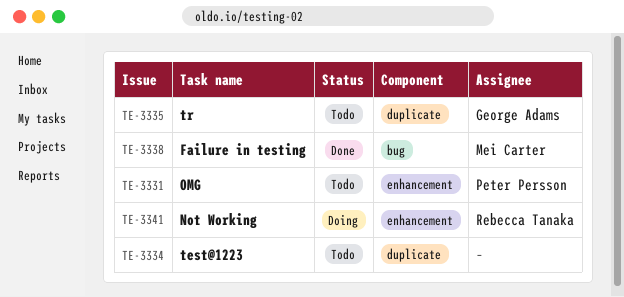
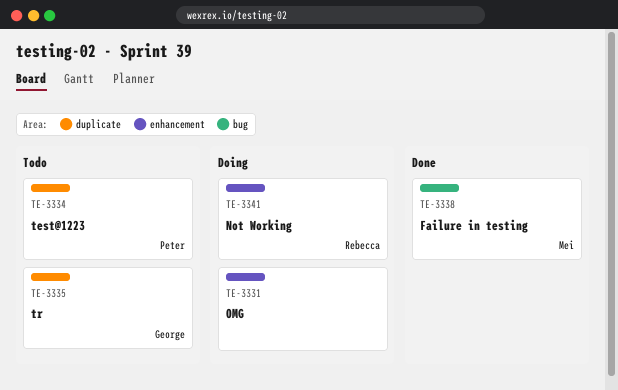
TE-3331, status: Todo -> Doing
TE-3331, owner: Peter Persson -> none
TE-3334, owner: none -> Peter Persson

